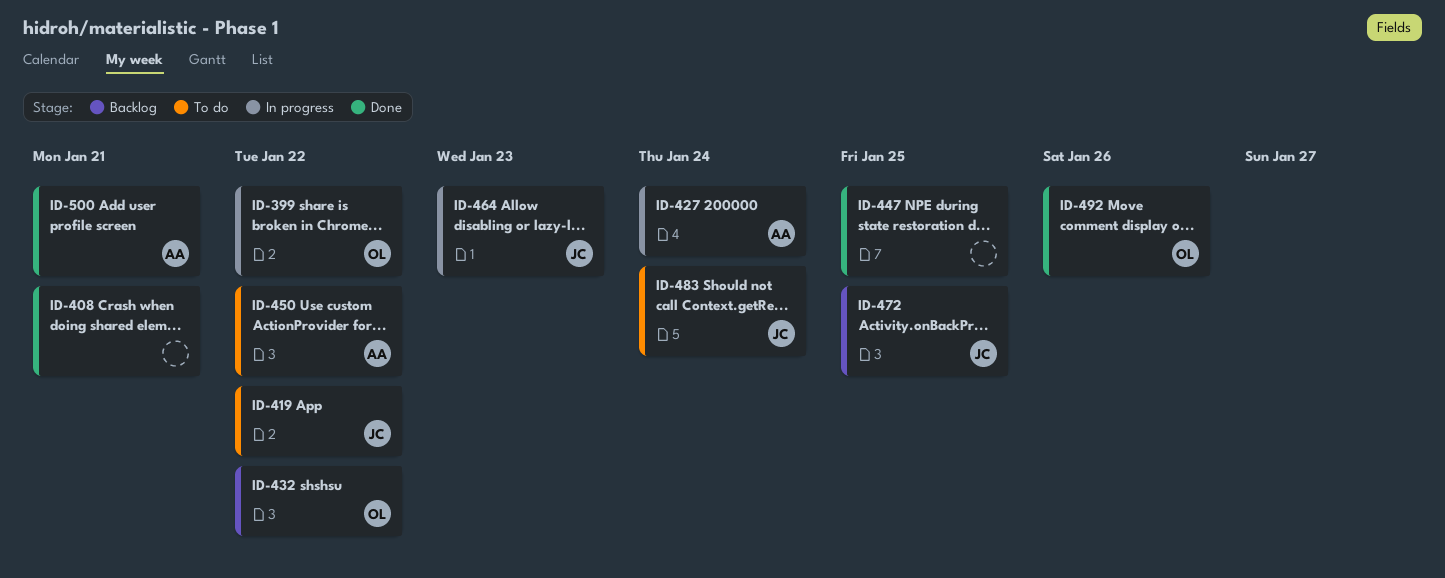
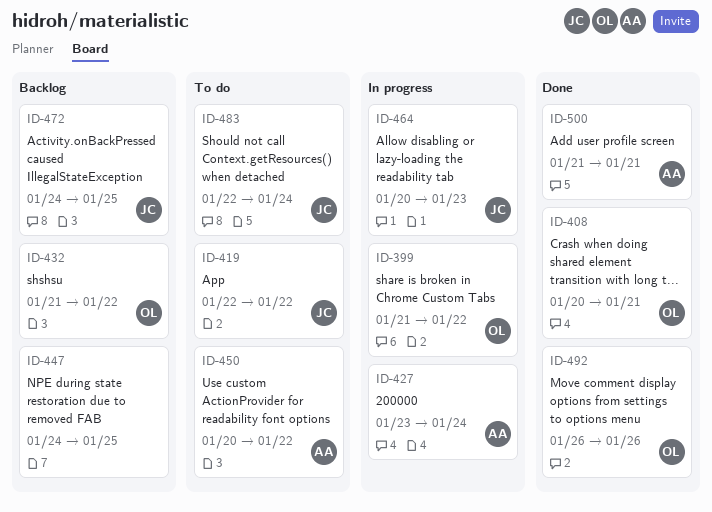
ID-408, owner: none -> OL
ID-447, status: Done -> Backlog

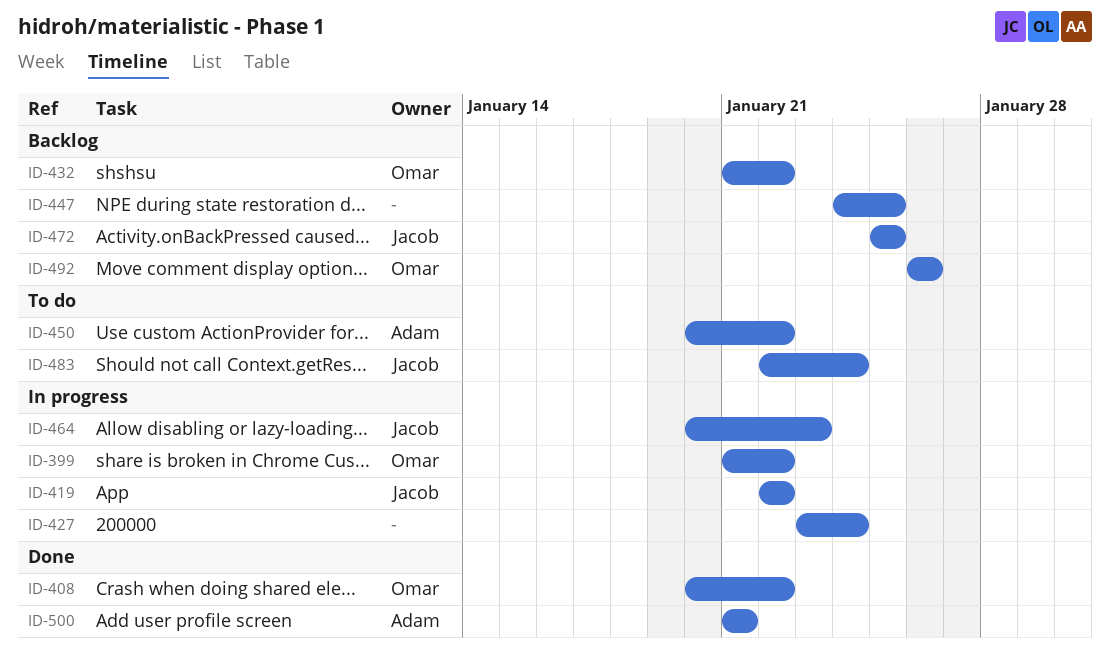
ID-408, due: Jan 21 -> Jan 22
ID-419, status: To do -> In progress
ID-427, owner: Adam -> none
ID-472, start: Jan 24 -> Jan 25
ID-492, status: Done -> Backlog

